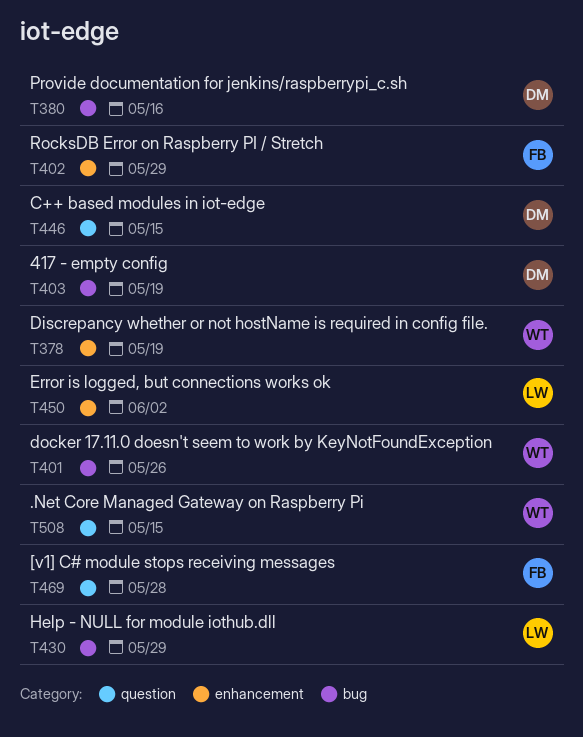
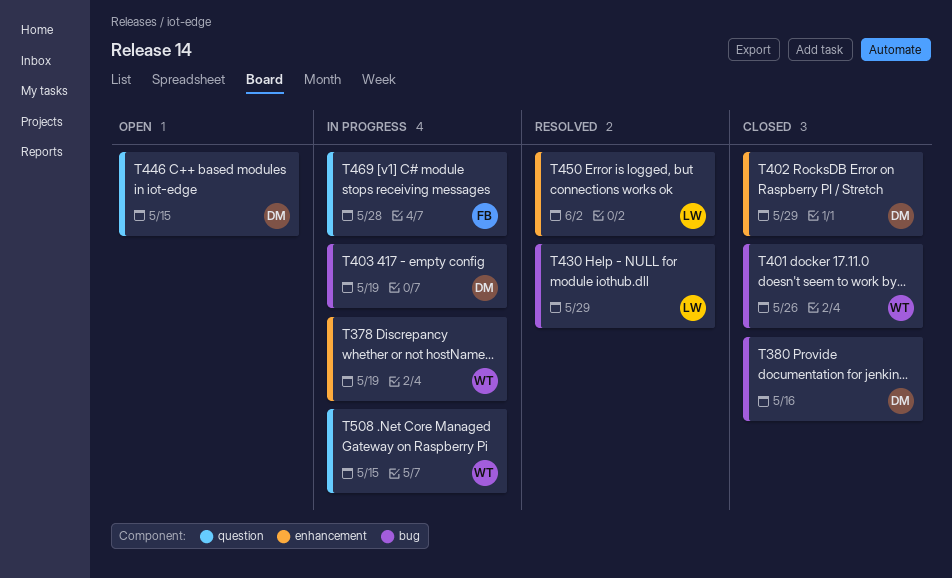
T402, owner: FB -> DM

